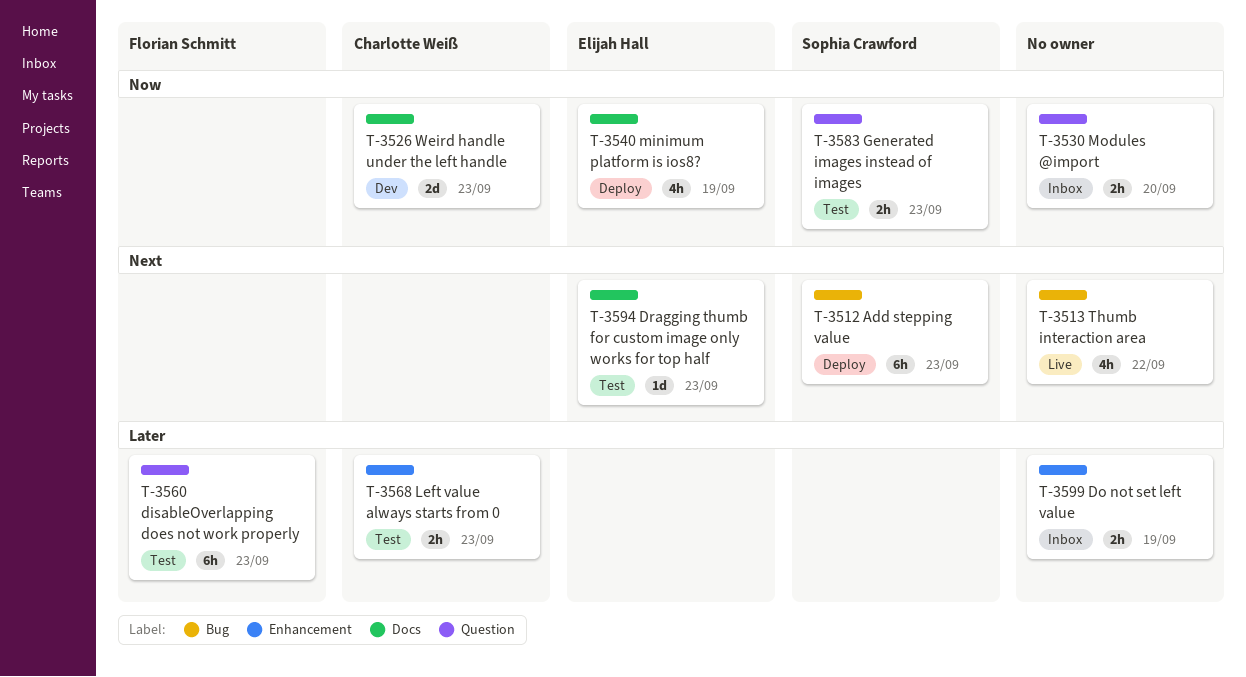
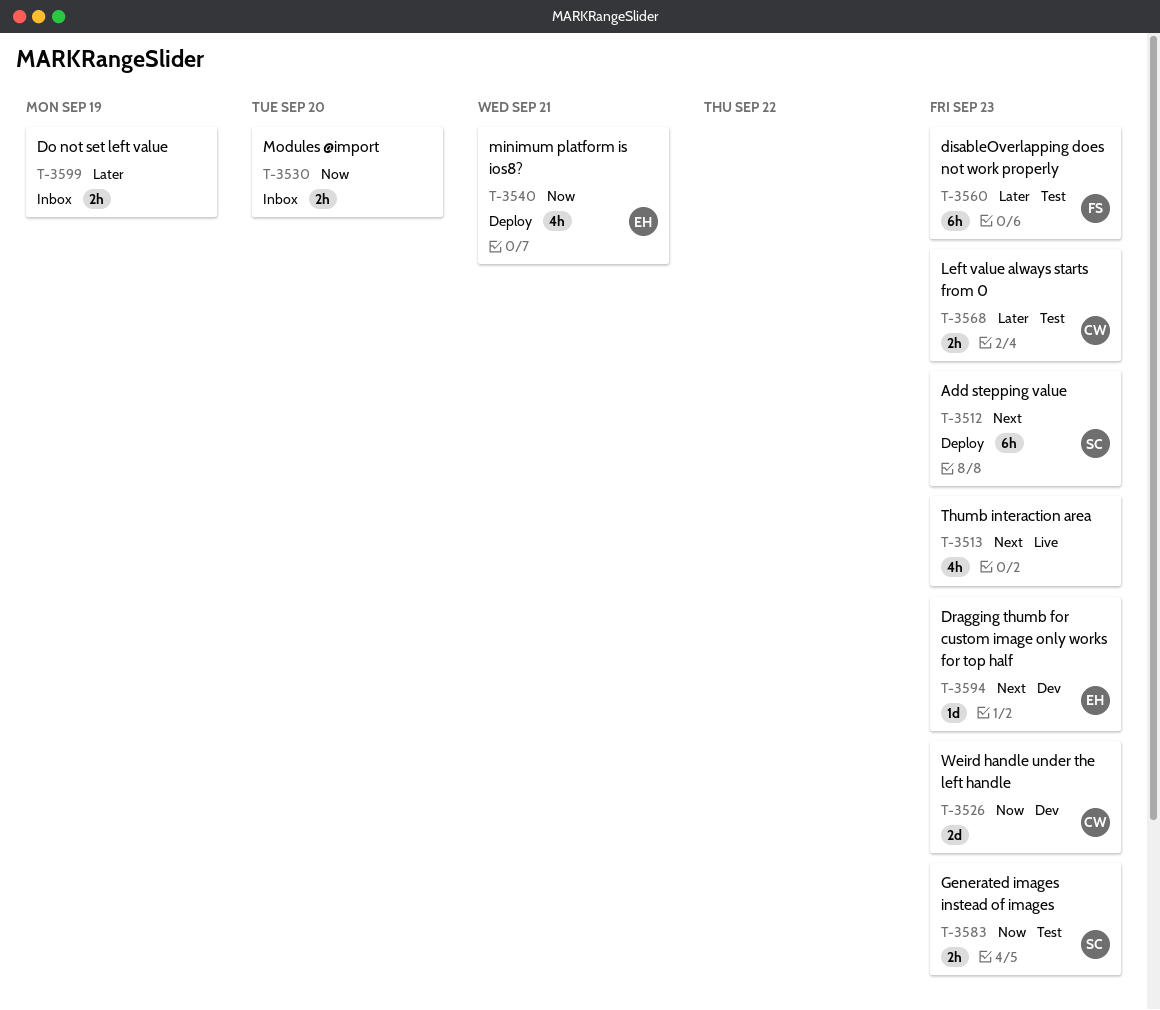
T-3513, due: Sep 22 -> Sep 23
T-3540, due: Sep 19 -> Sep 21
T-3594, status: Test -> Dev

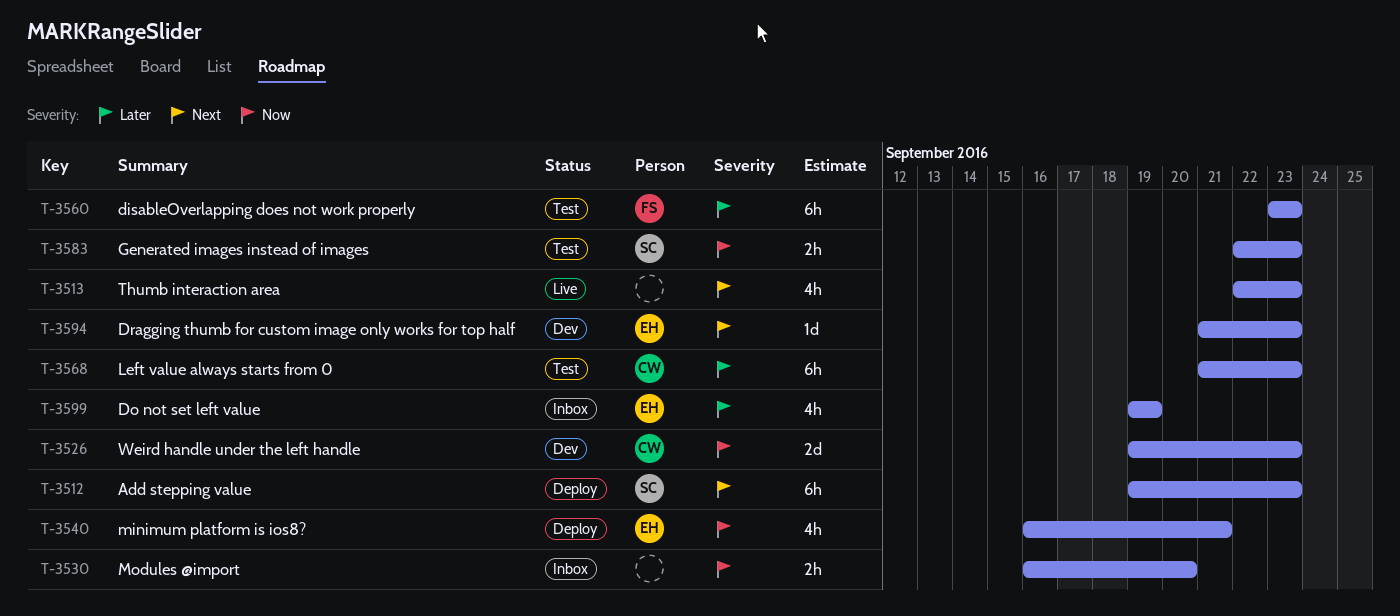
T-3568, estimate: 2h -> 6h
T-3599, owner: none -> EH
T-3599, estimate: 2h -> 4h

